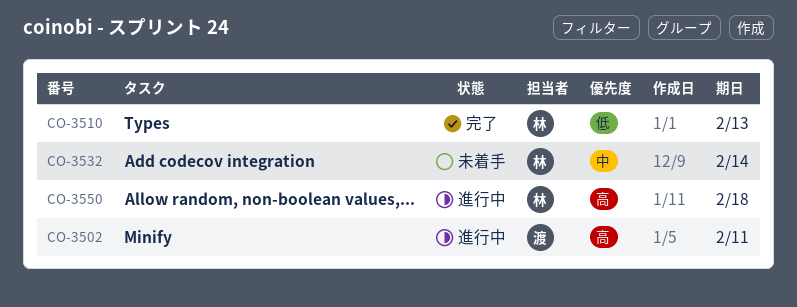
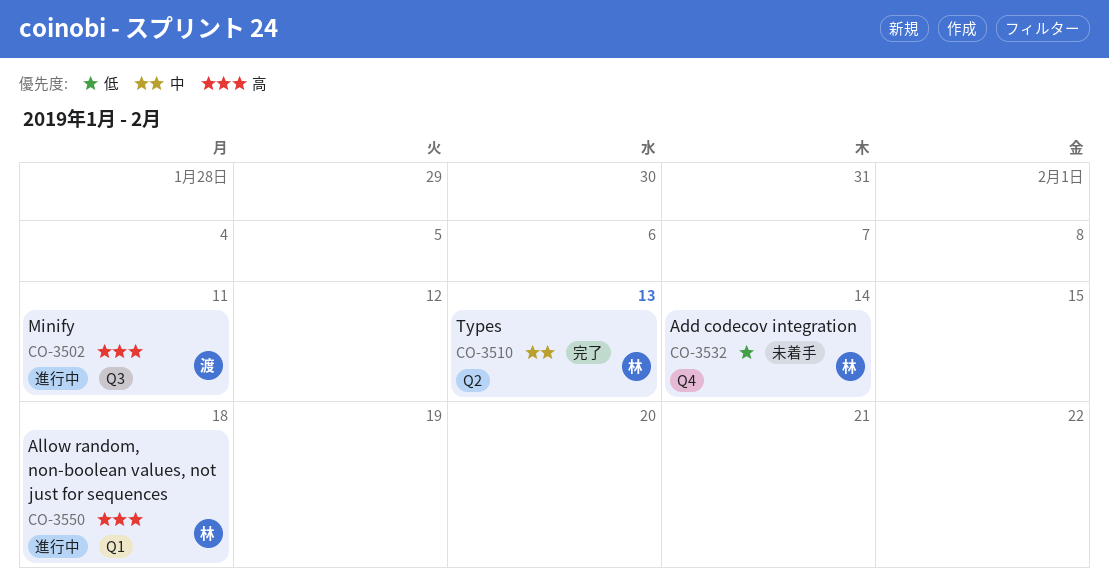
CO-3510, priority: 低 -> 中
CO-3532, priority: 中 -> 低

